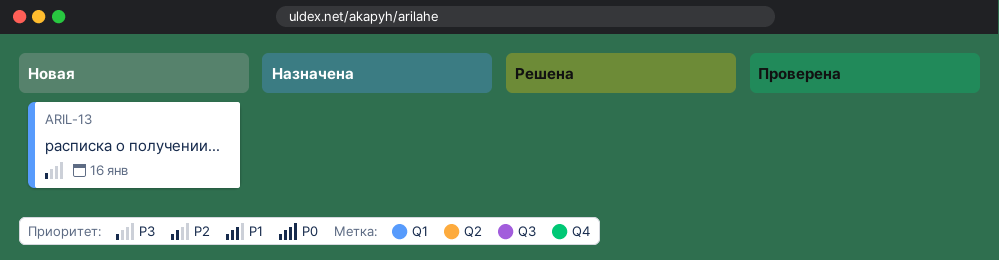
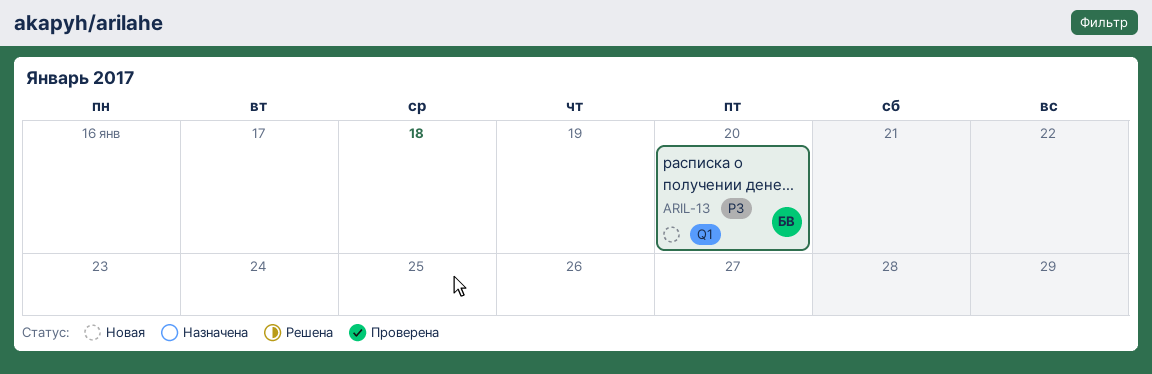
ARIL-13, due: Jan 16 -> Jan 20

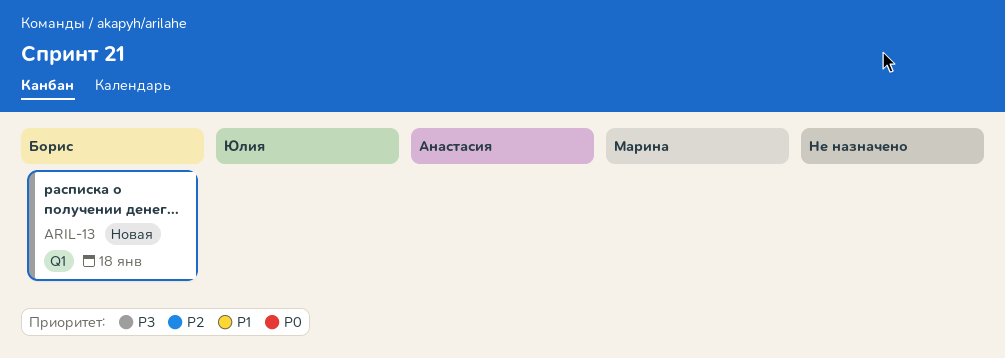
ARIL-13, due: Jan 20 -> Jan 18

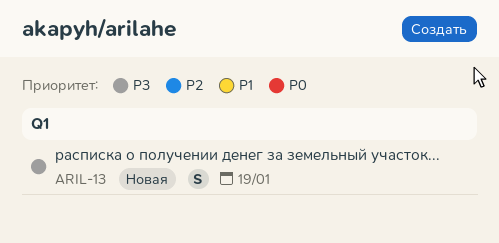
ARIL-13, due: Jan 18 -> Jan 19

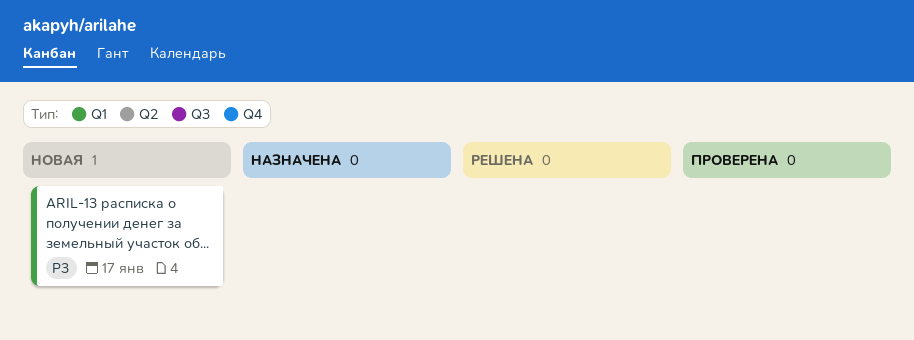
ARIL-13, due: Jan 19 -> Jan 17

